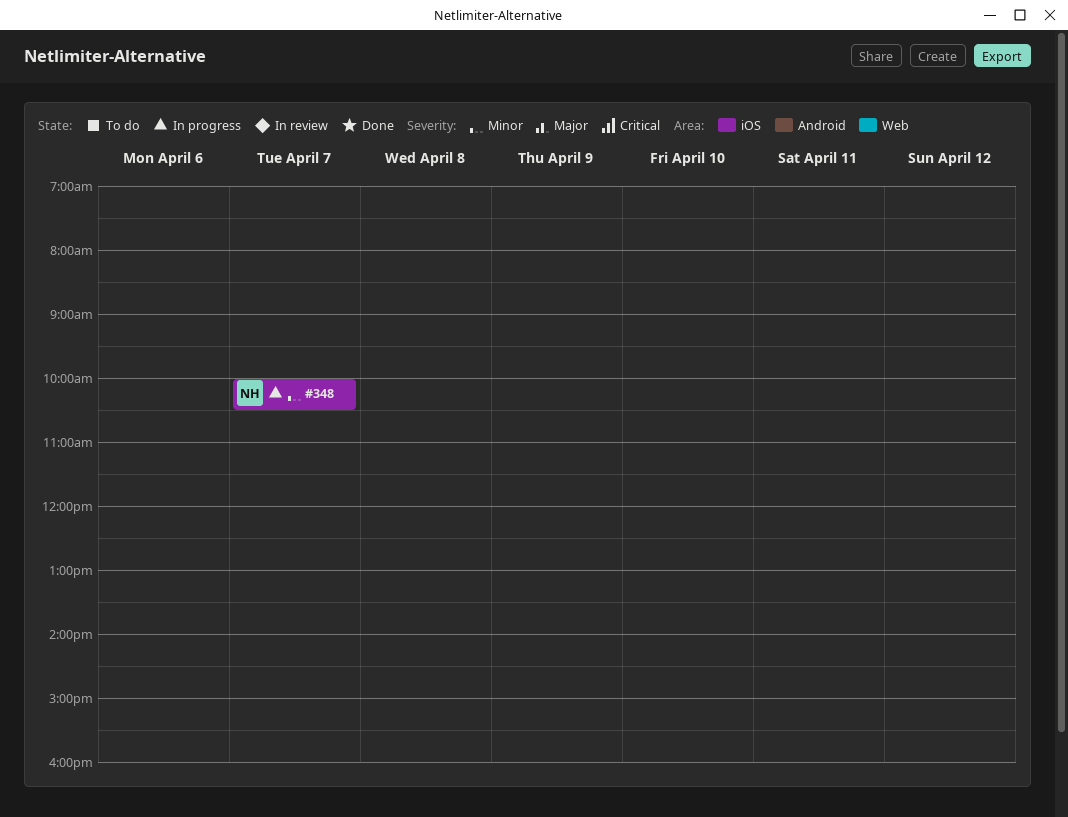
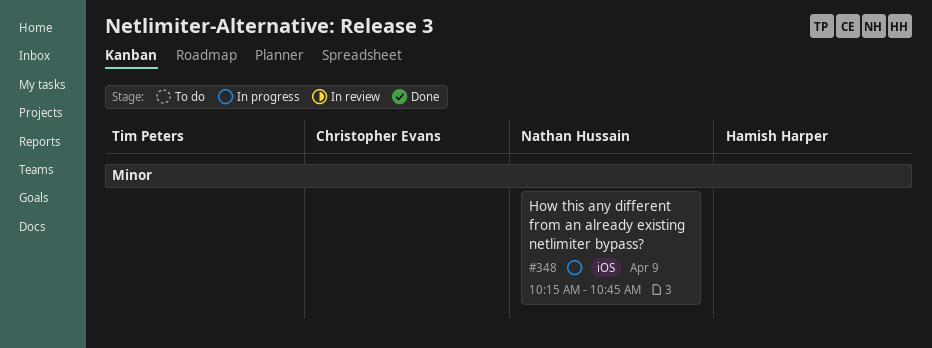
#348, day: Apr 7 -> Apr 9
#348, begins: 10:00 -> 10:15
#348, ends: 10:30 -> 10:45

